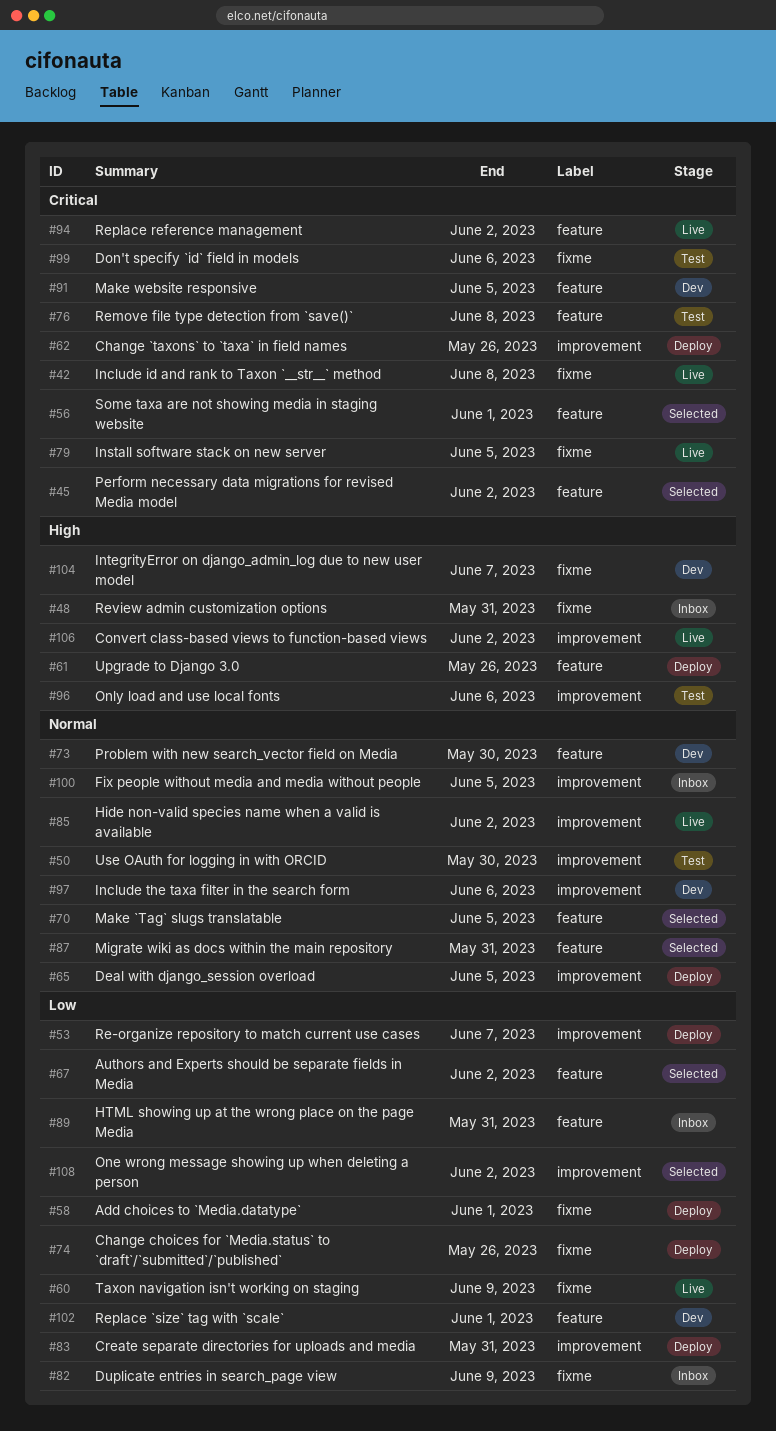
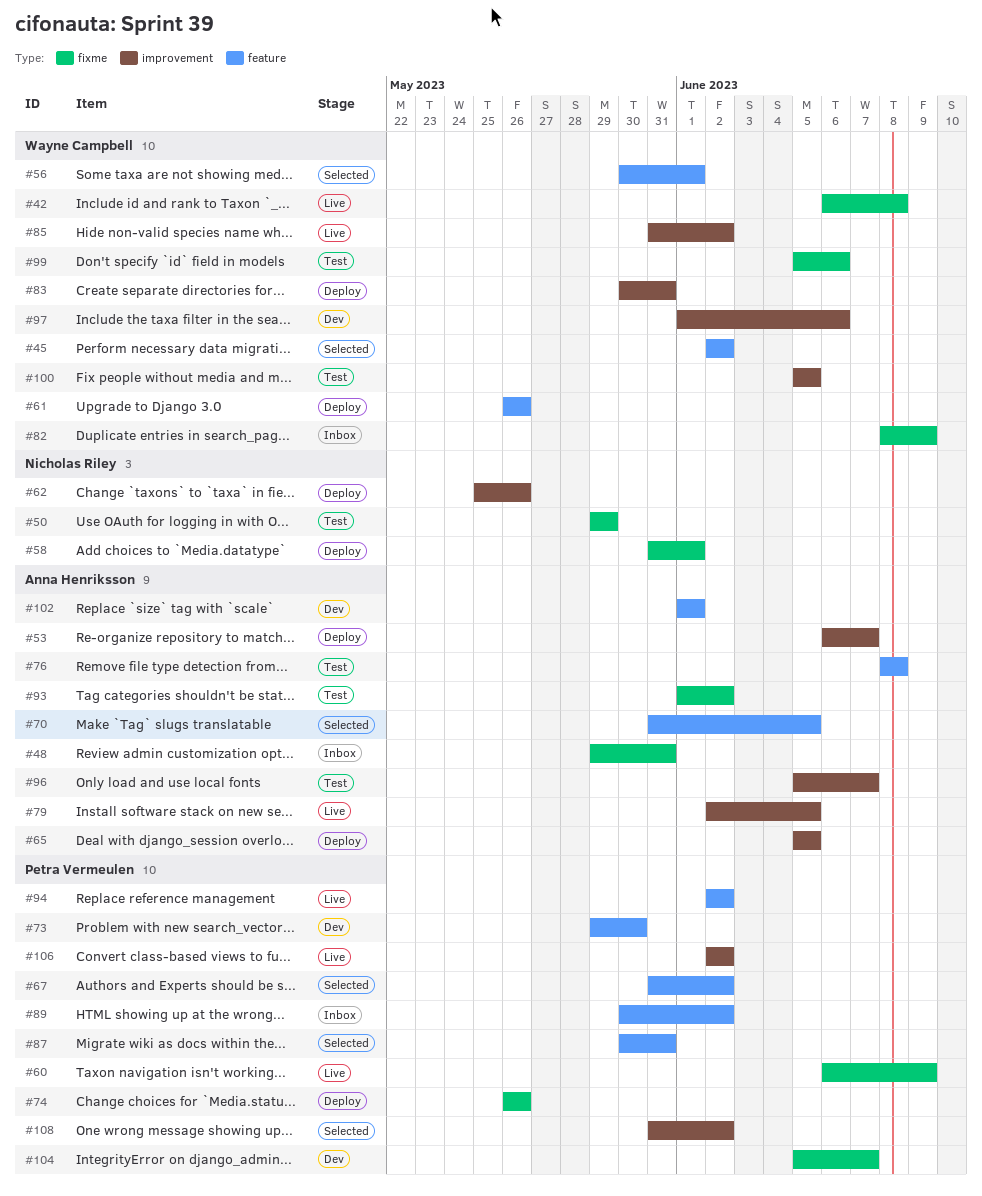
#50, label: improvement -> fixme
#50, due: May 30 -> May 29
#79, label: fixme -> improvement
#89, due: May 31 -> Jun 2
#91: present -> none
#93: none -> present
#96, due: Jun 6 -> Jun 7
#100, status: Inbox -> Test

